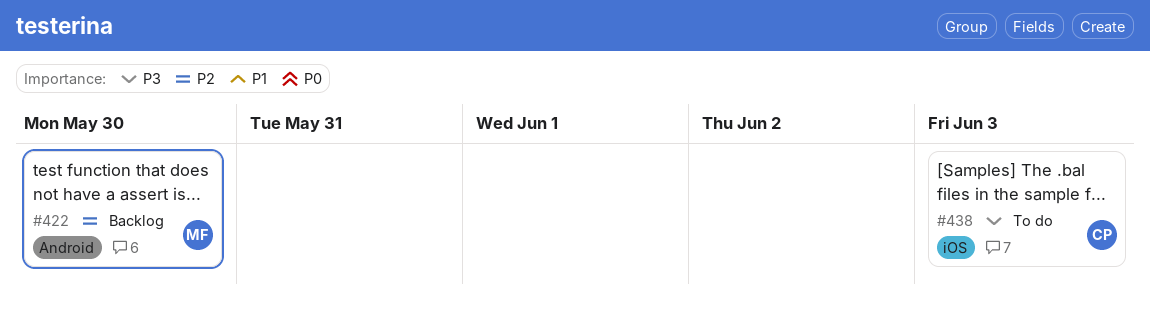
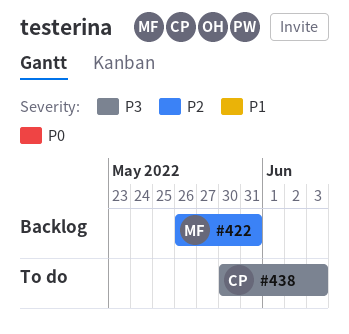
#422, due: May 30 -> May 31

